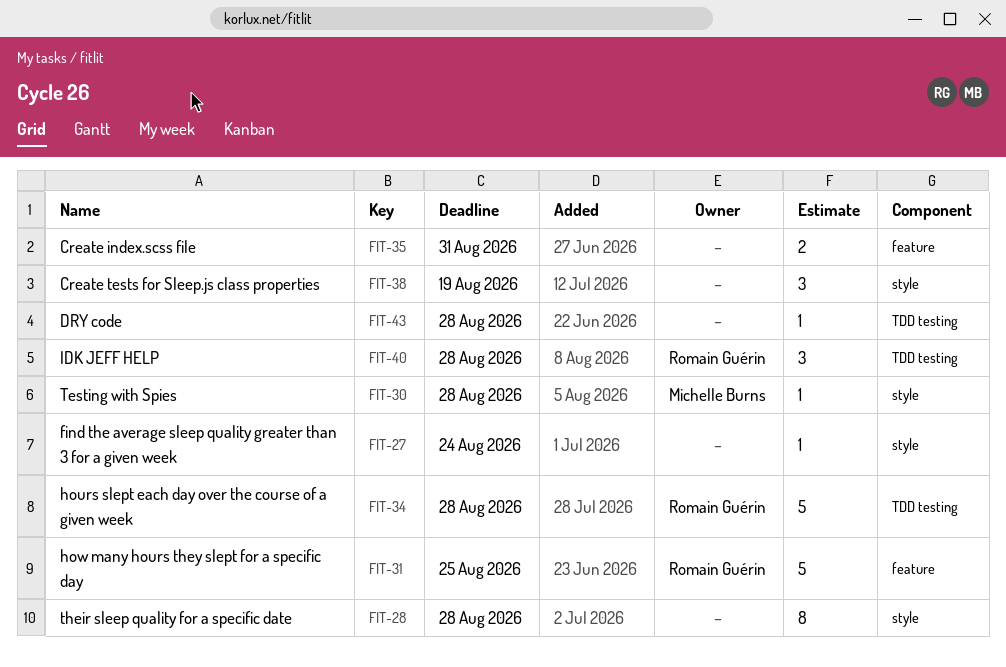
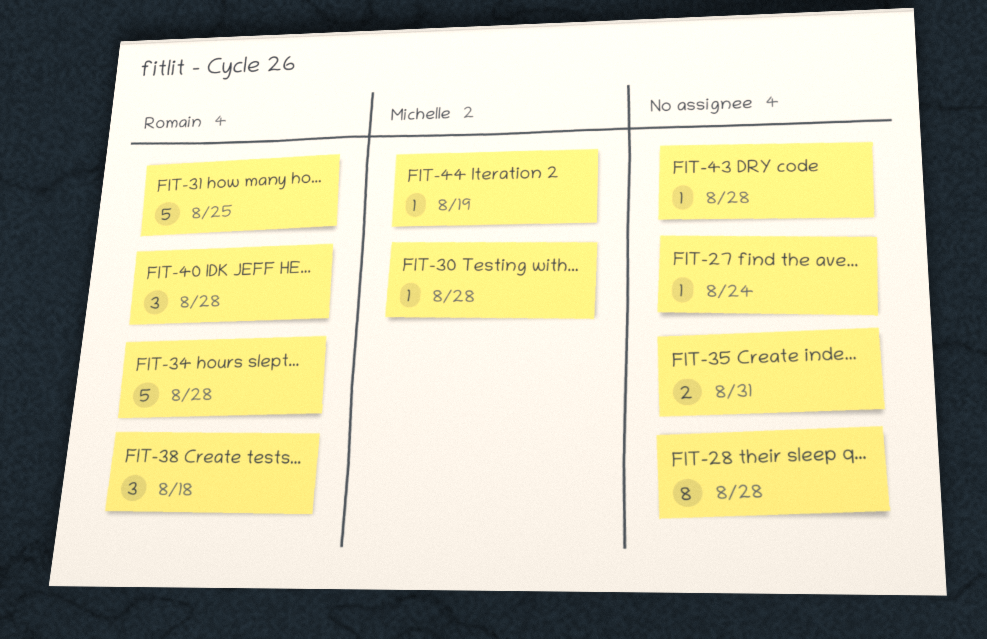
FIT-38, owner: none -> Romain Guérin
FIT-38, due: Aug 19 -> Aug 18
FIT-44: none -> present

